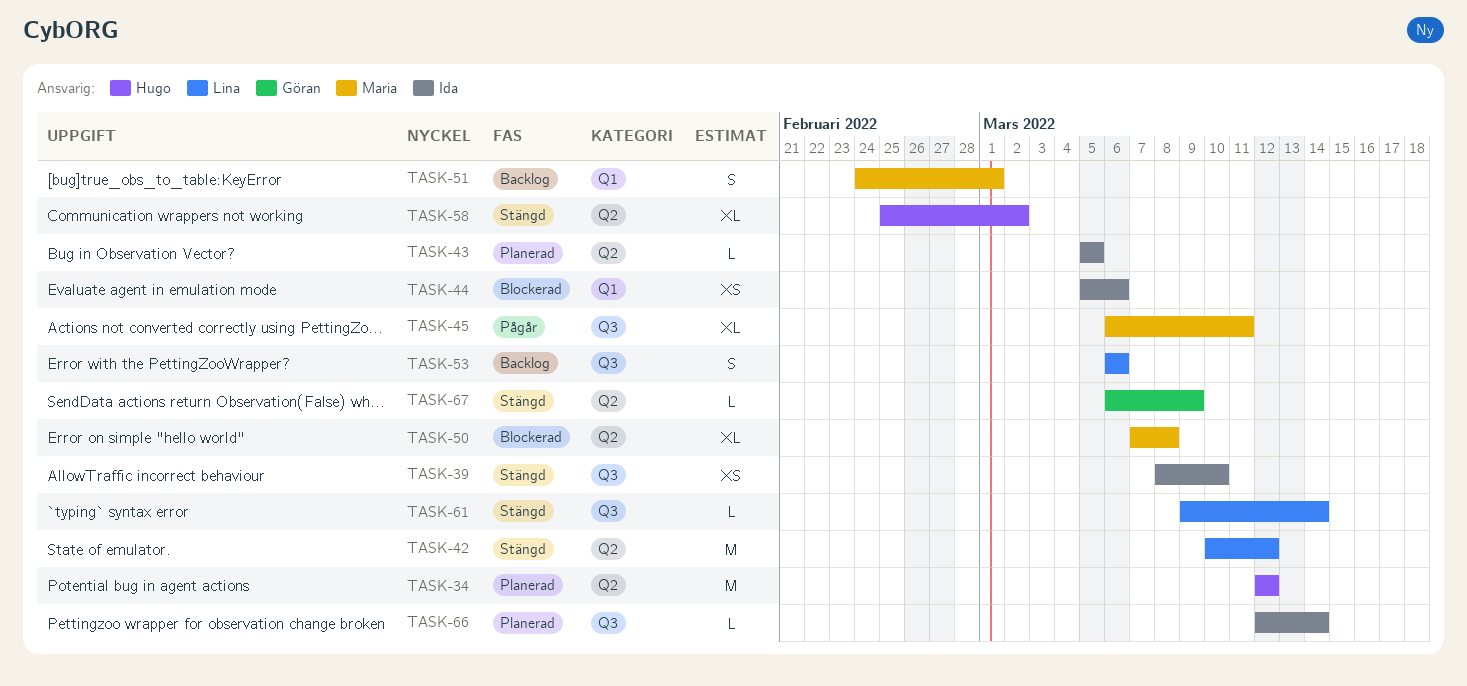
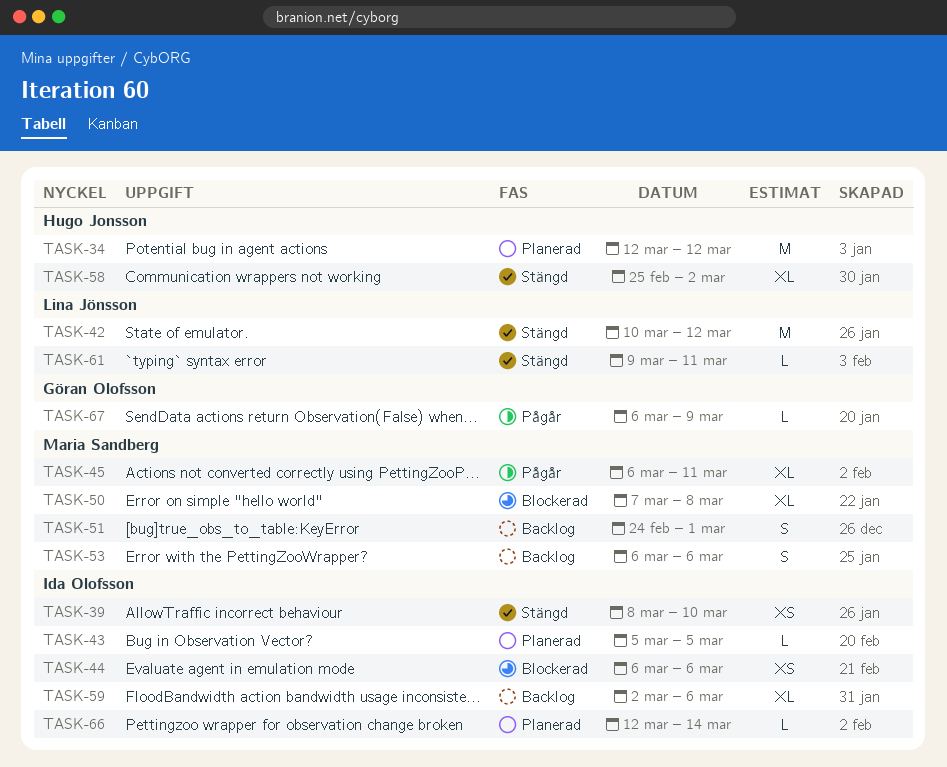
TASK-44, start: Mar 5 -> Mar 6
TASK-53, owner: Lina Jönsson -> Maria Sandberg
TASK-59: none -> present
TASK-61, due: Mar 14 -> Mar 11
TASK-67, status: Stängd -> Pågår

